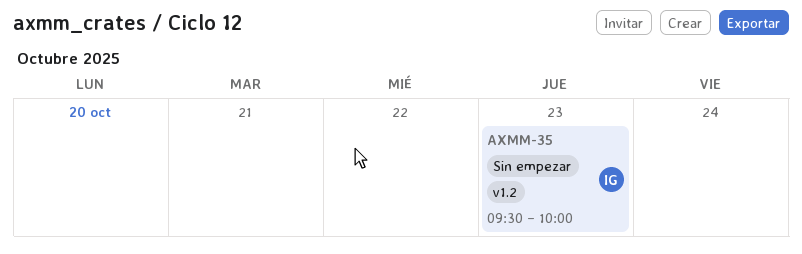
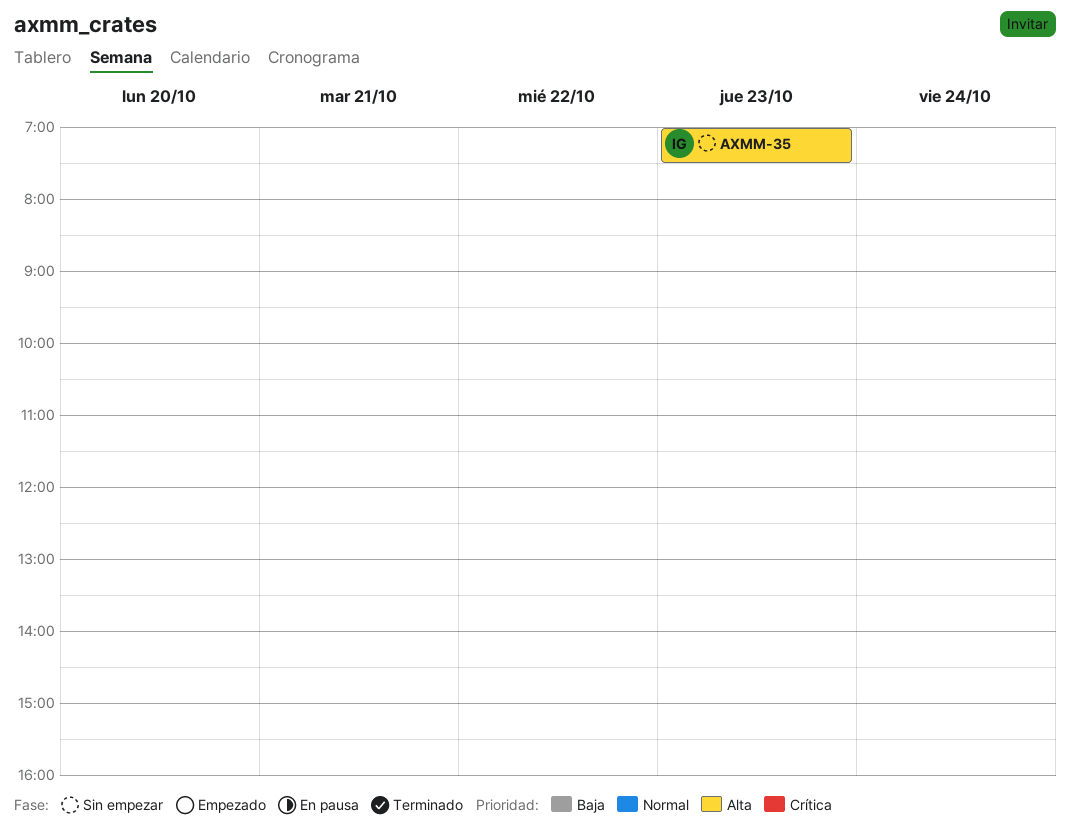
AXMM-35, begins: 09:30 -> 07:00
AXMM-35, ends: 10:00 -> 07:30

